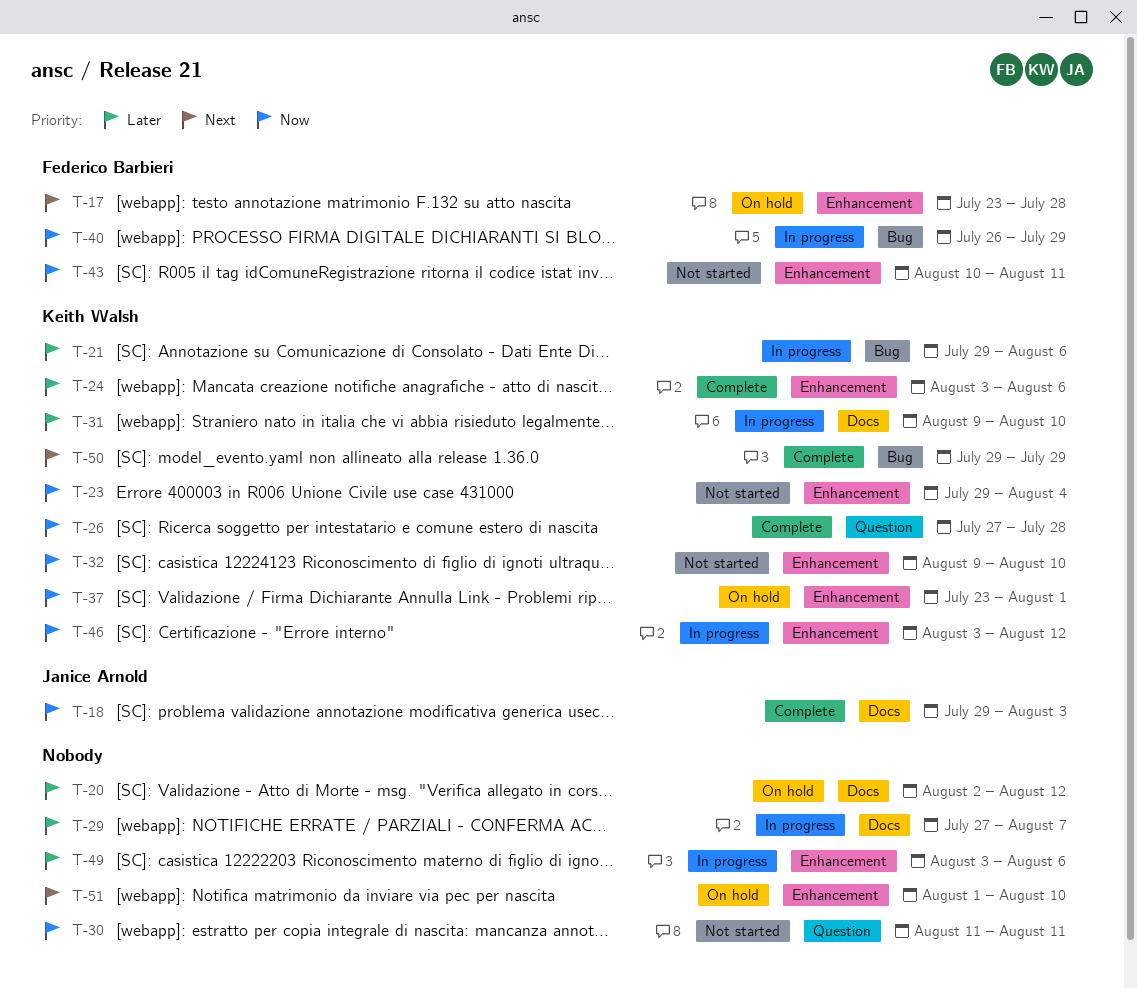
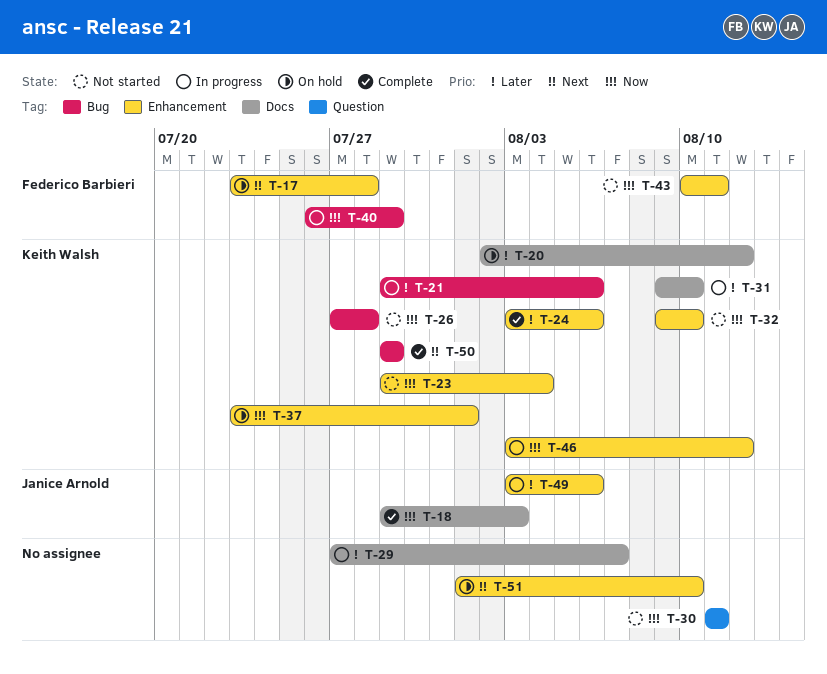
T-20, owner: none -> Keith Walsh
T-26, status: Complete -> Not started
T-26, label: Question -> Bug
T-49, owner: none -> Janice Arnold

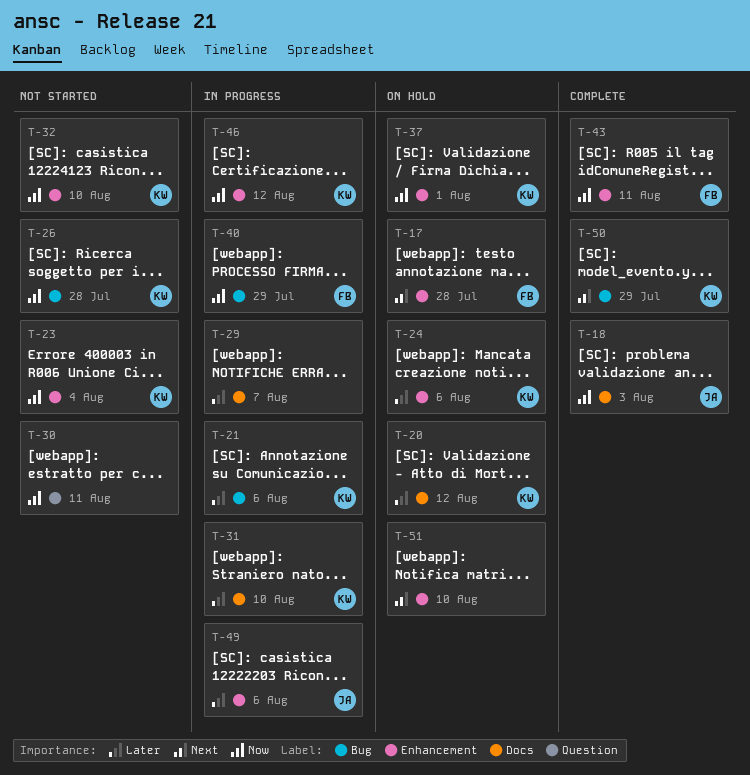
T-24, status: Complete -> On hold
T-43, status: Not started -> Complete

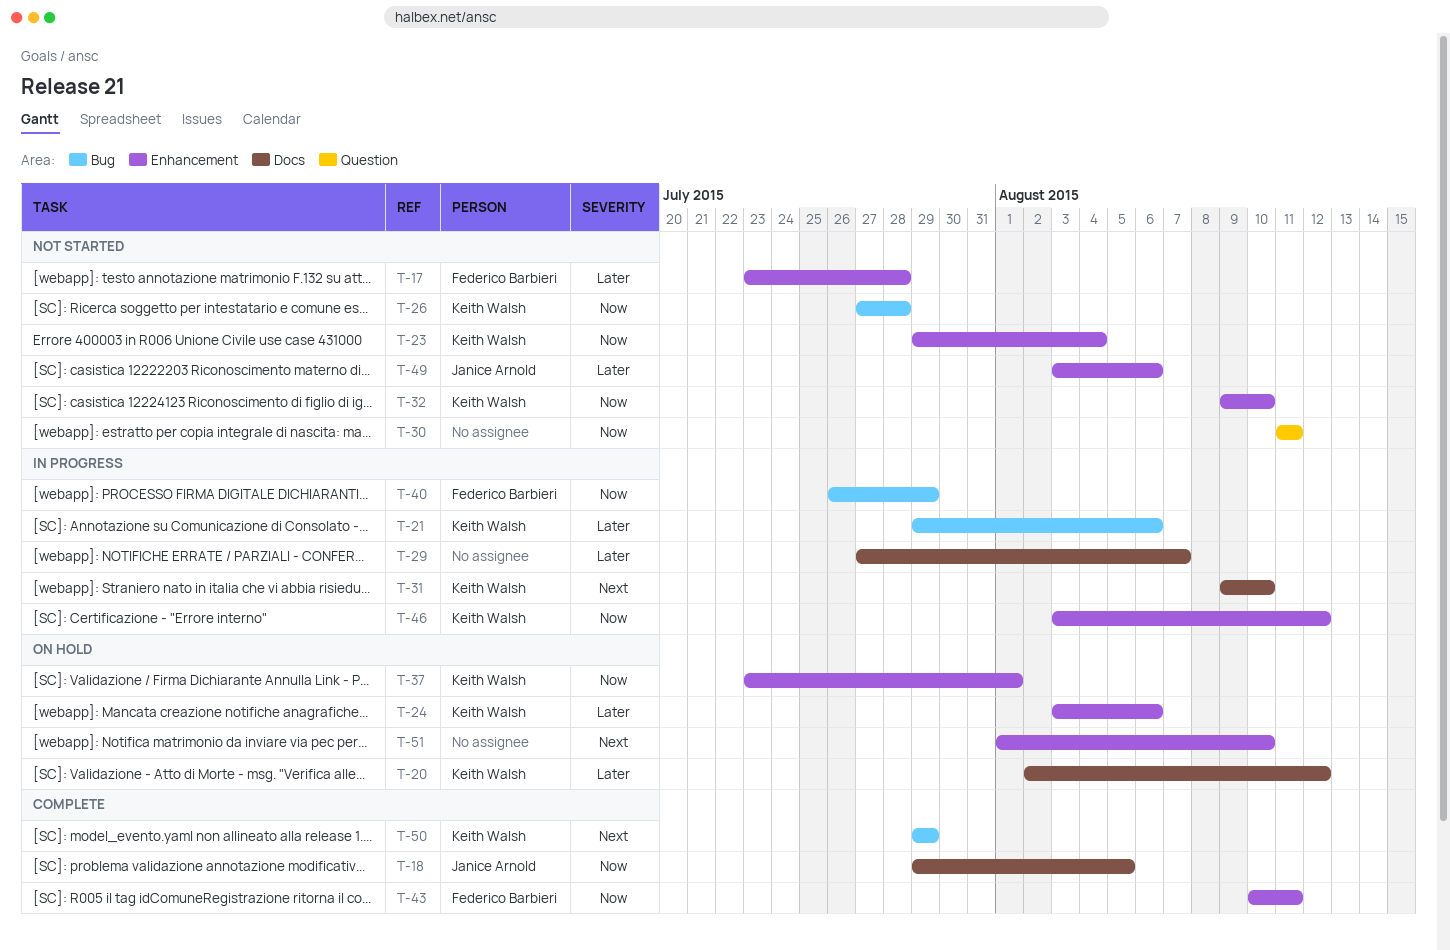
T-17, status: On hold -> Not started
T-17, priority: Next -> Later
T-18, due: Aug 3 -> Aug 5
T-31, priority: Later -> Next
T-49, status: In progress -> Not started

